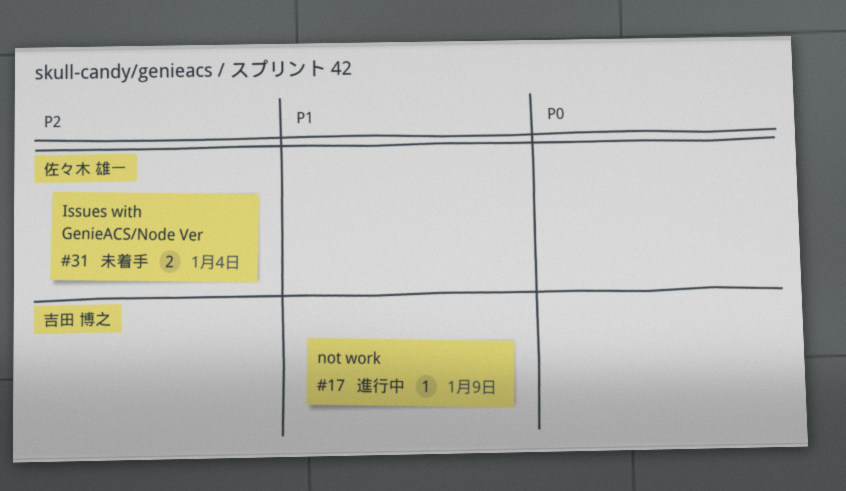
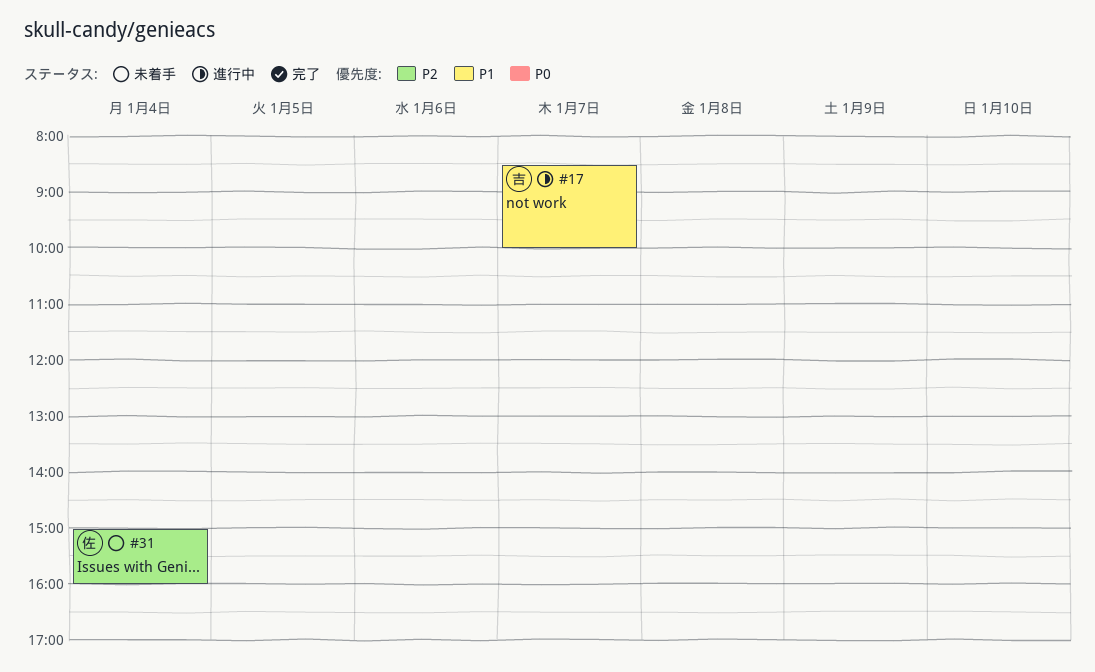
#17, day: Jan 9 -> Jan 7

